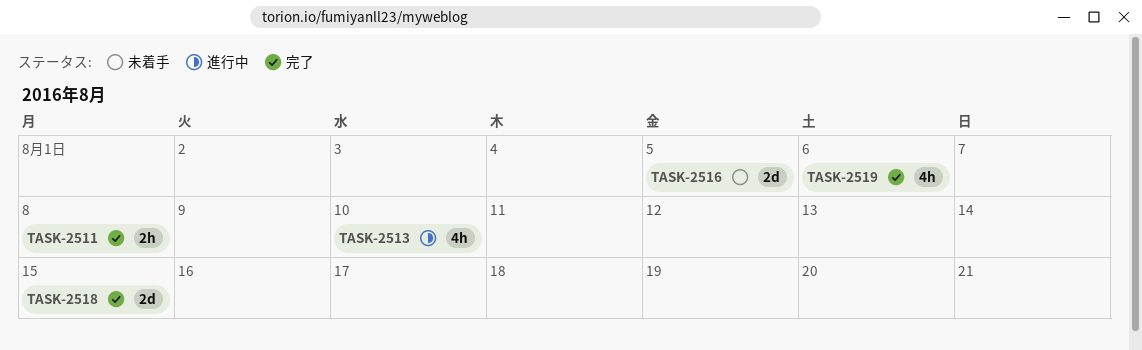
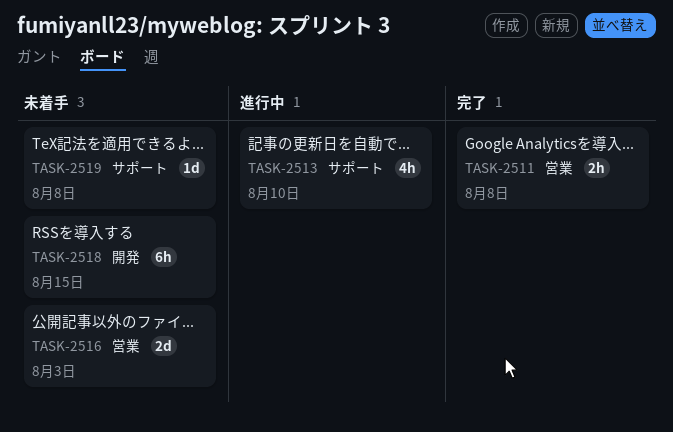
TASK-2516, due: Aug 5 -> Aug 3
TASK-2518, status: 完了 -> 未着手
TASK-2518, estimate: 2d -> 6h
TASK-2519, status: 完了 -> 未着手
TASK-2519, estimate: 4h -> 1d
TASK-2519, due: Aug 6 -> Aug 8

